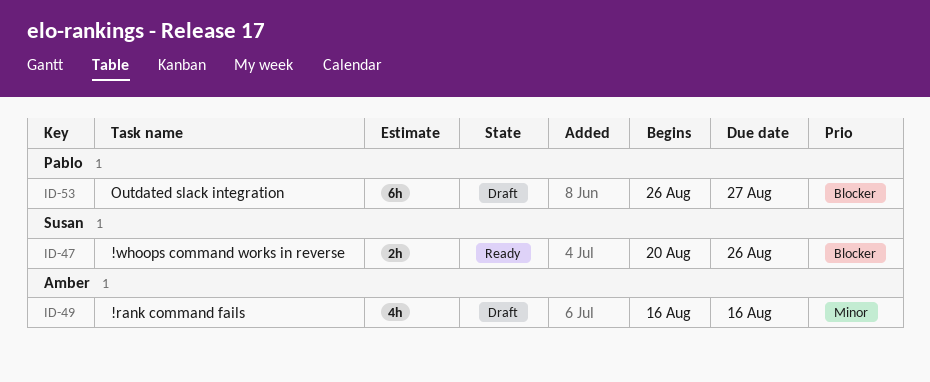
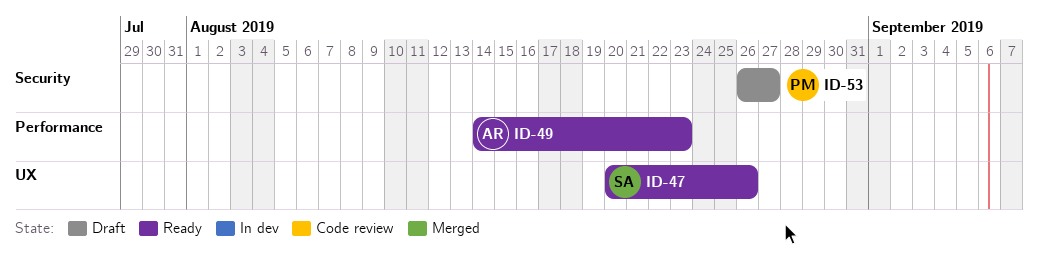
ID-49, status: Draft -> Ready
ID-49, start: Aug 16 -> Aug 14
ID-49, due: Aug 16 -> Aug 23

